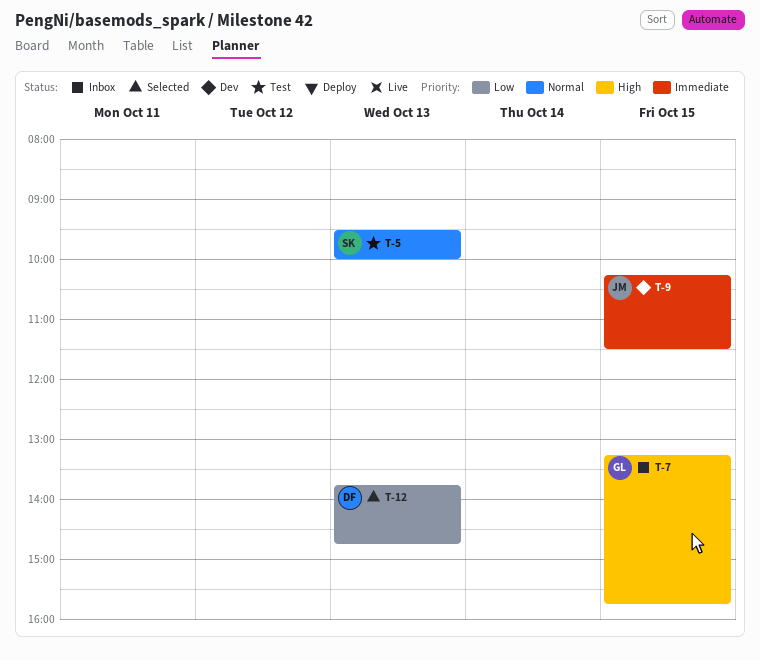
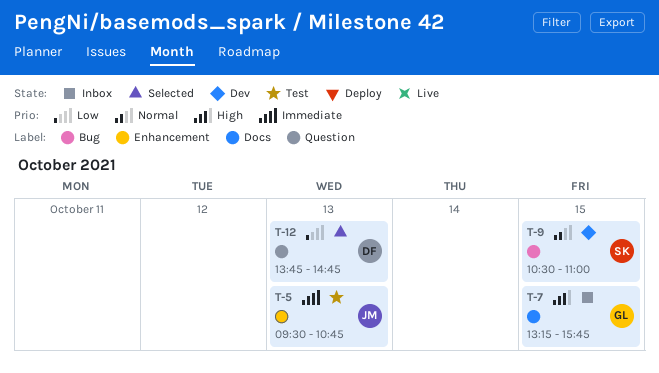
T-5, owner: SK -> JM
T-5, priority: Normal -> Immediate
T-5, ends: 10:00 -> 10:45
T-9, owner: JM -> SK
T-9, priority: Immediate -> Normal
T-9, begins: 10:15 -> 10:30
T-9, ends: 11:30 -> 11:00

